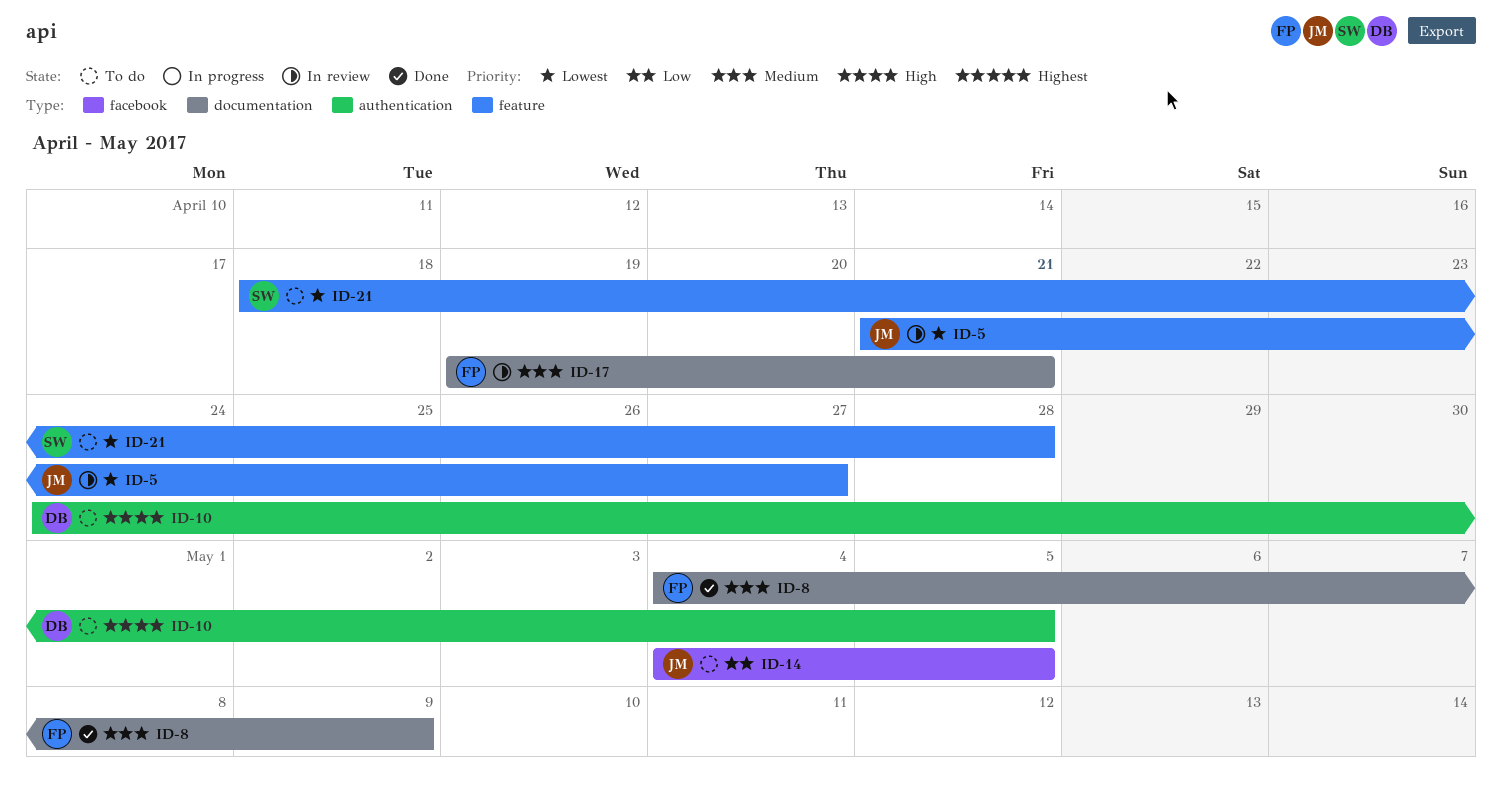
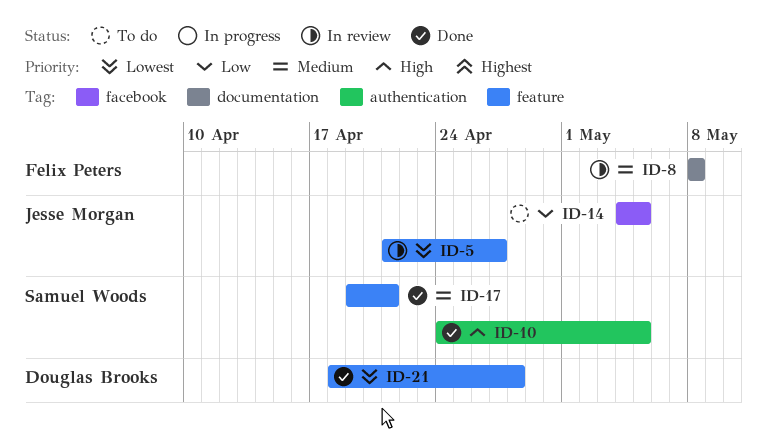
ID-8, status: Done -> In review
ID-8, start: May 4 -> May 8
ID-8, due: May 9 -> May 8
ID-10, status: To do -> Done
ID-10, owner: Douglas Brooks -> Samuel Woods
ID-17, status: In review -> Done
ID-17, owner: Felix Peters -> Samuel Woods
ID-17, label: documentation -> feature
ID-21, status: To do -> Done
ID-21, owner: Samuel Woods -> Douglas Brooks

